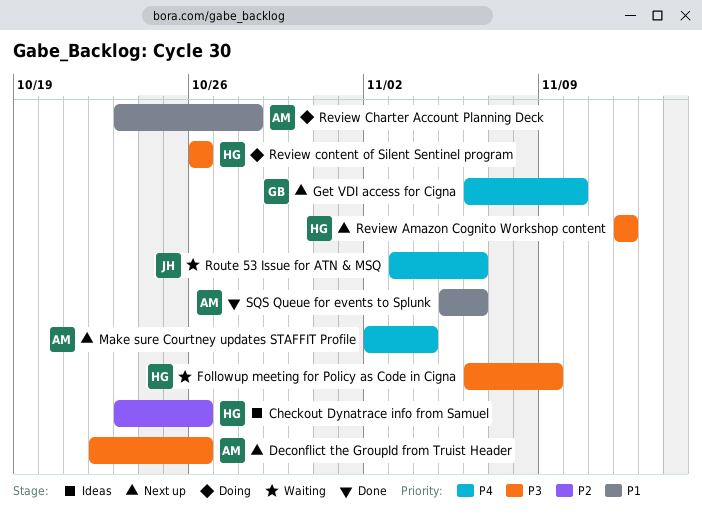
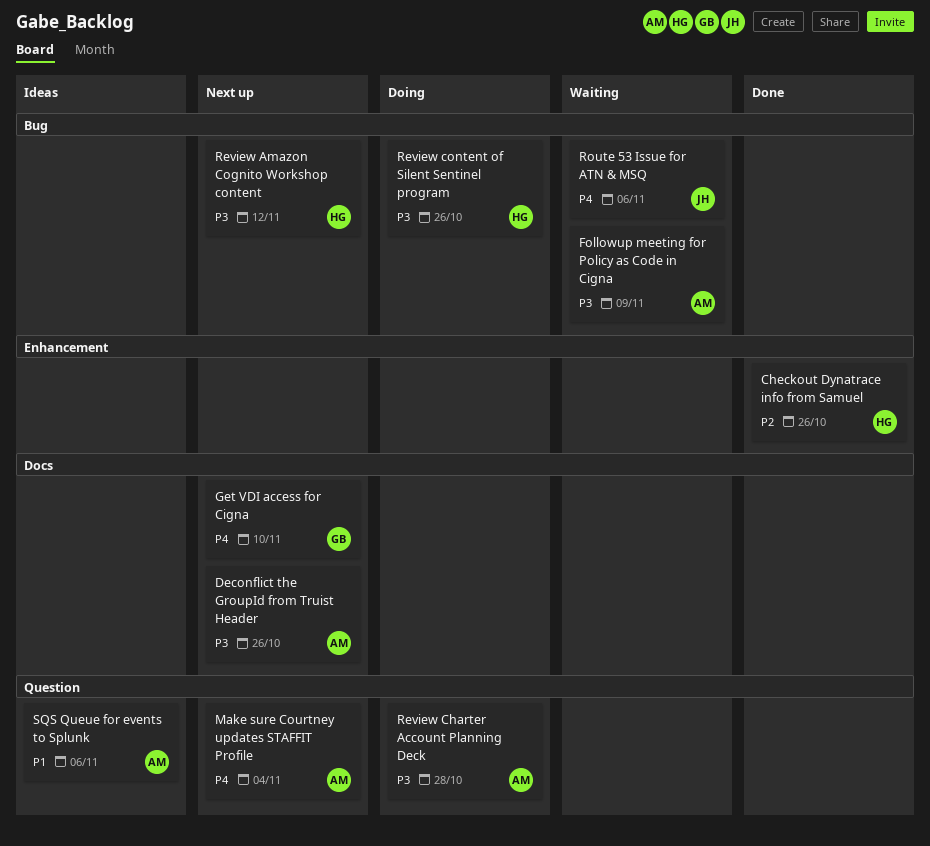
Checkout Dynatrace info from Samuel, status: Ideas -> Done
Followup meeting for Policy as Code in Cigna, owner: HG -> AM
Review Charter Account Planning Deck, priority: P1 -> P3
SQS Queue for events to Splunk, status: Done -> Ideas

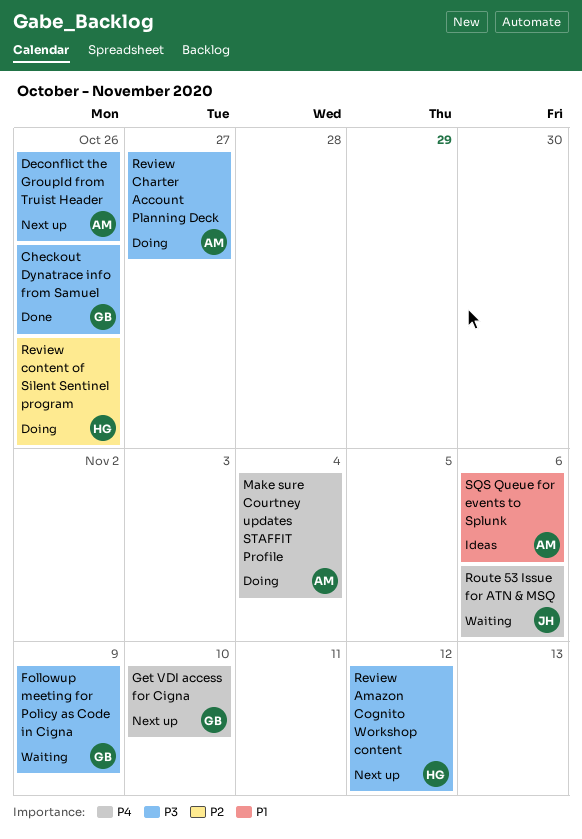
Checkout Dynatrace info from Samuel, owner: HG -> GB
Checkout Dynatrace info from Samuel, priority: P2 -> P3
Followup meeting for Policy as Code in Cigna, owner: AM -> GB
Make sure Courtney updates STAFFIT Profile, status: Next up -> Doing
Review Charter Account Planning Deck, due: Oct 28 -> Oct 27
Review content of Silent Sentinel program, priority: P3 -> P2

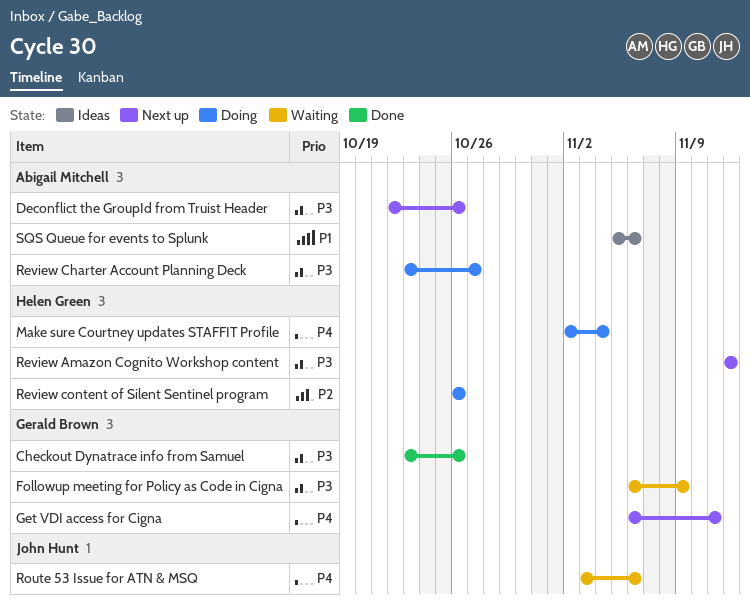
Get VDI access for Cigna, due: Nov 10 -> Nov 11
Make sure Courtney updates STAFFIT Profile, owner: Abigail Mitchell -> Helen Green

